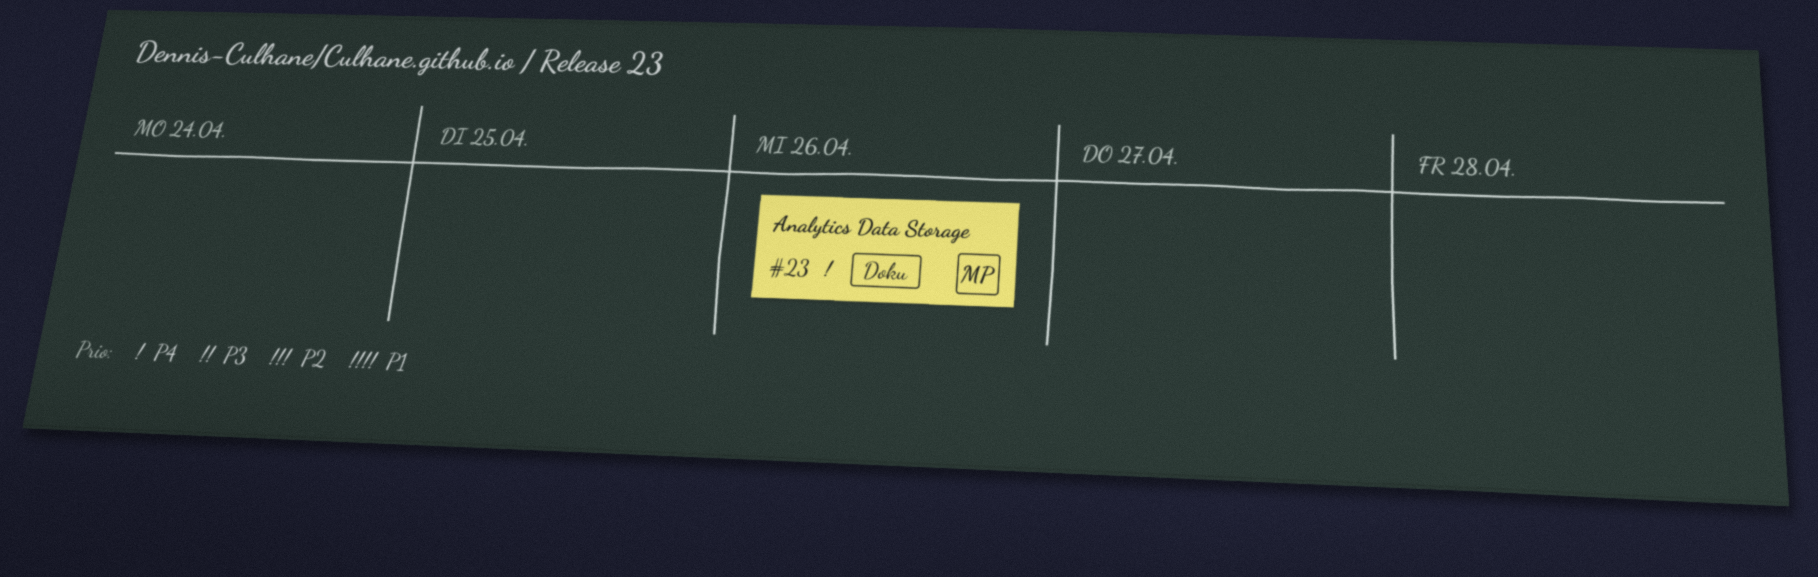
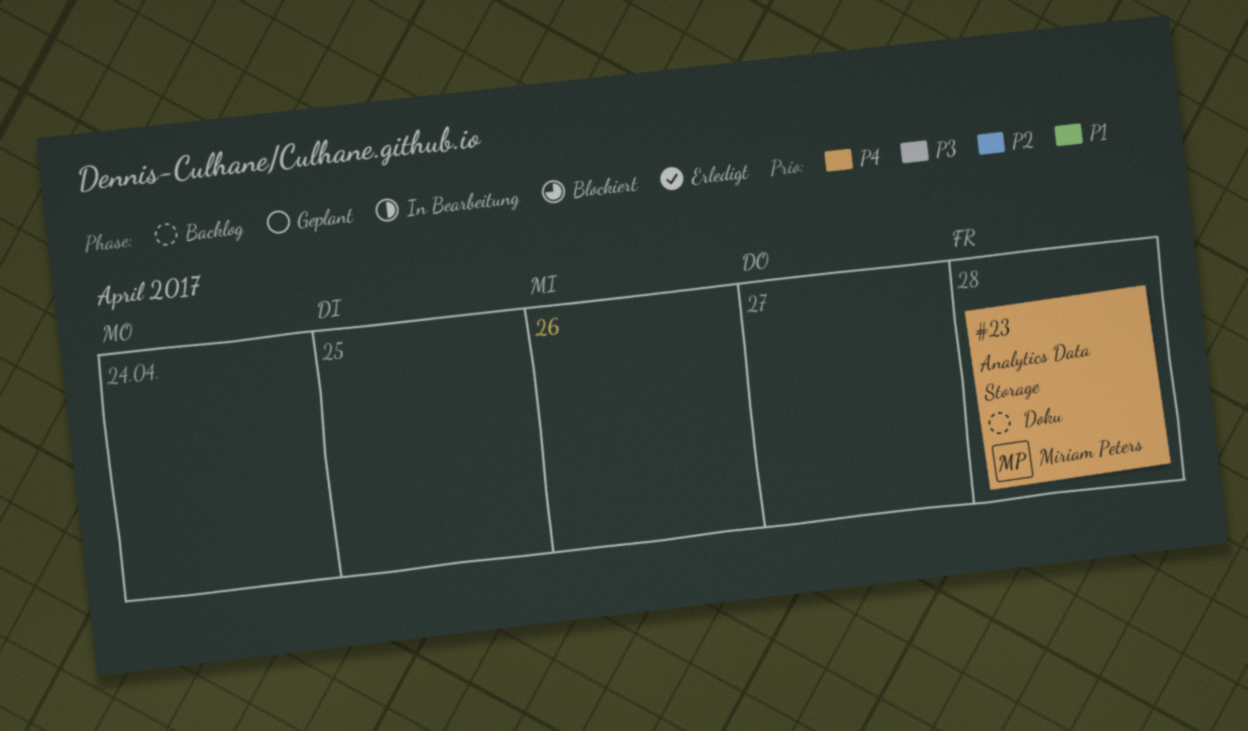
#23, due: Apr 26 -> Apr 28

